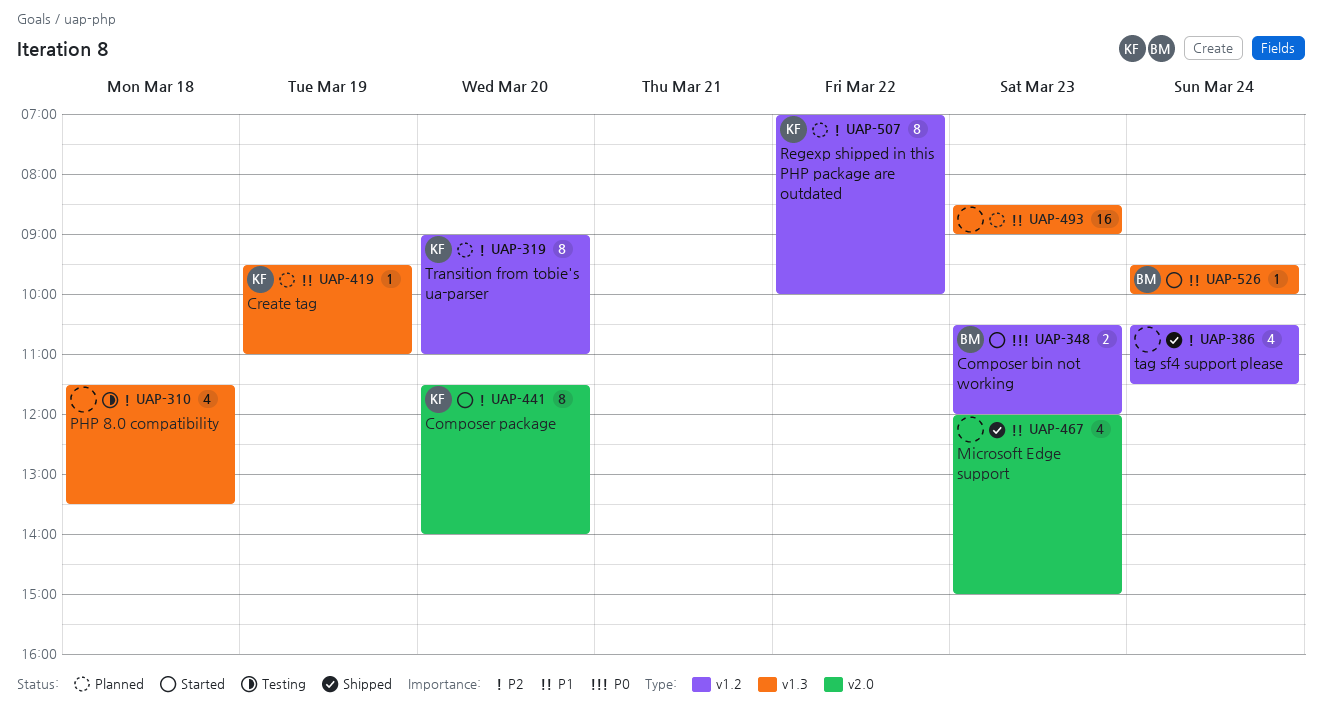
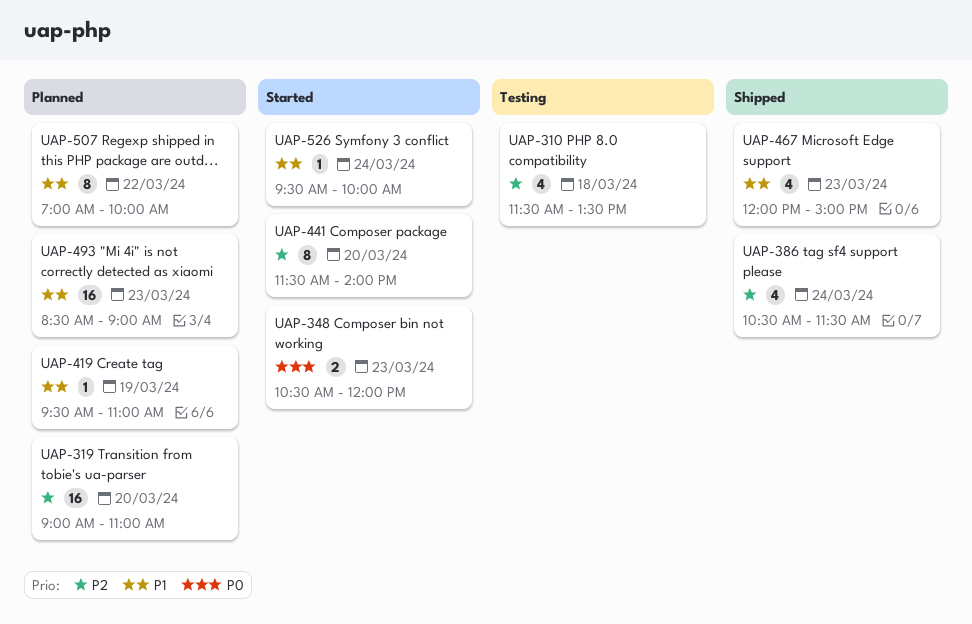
UAP-319, estimate: 8 -> 16
UAP-507, priority: P2 -> P1

